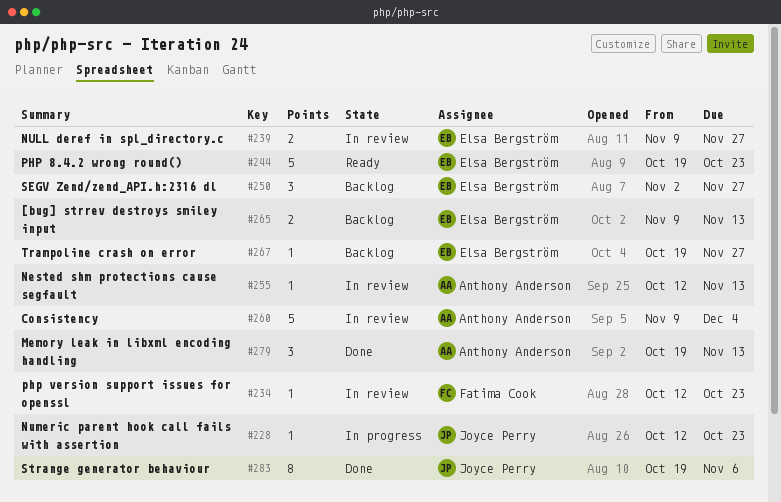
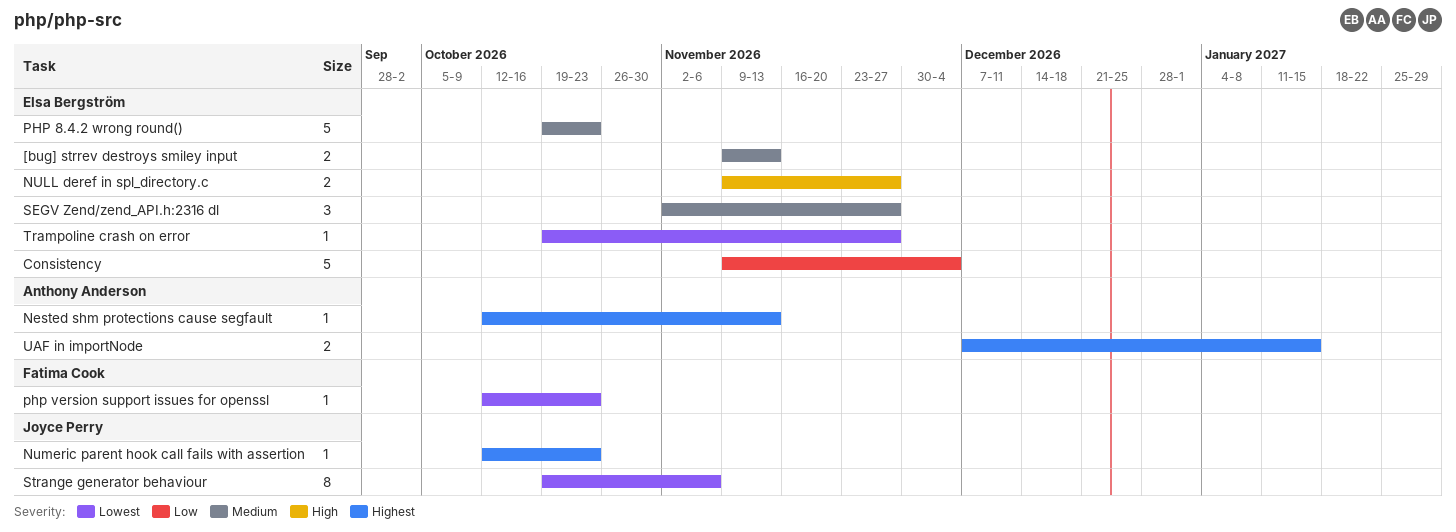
Consistency, owner: Anthony Anderson -> Elsa Bergström
Memory leak in libxml encoding handling: present -> none
UAF in importNode: none -> present

